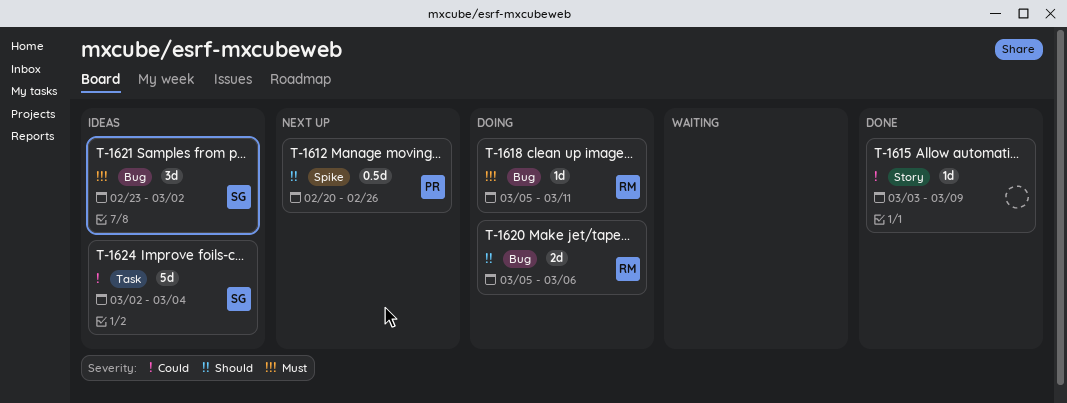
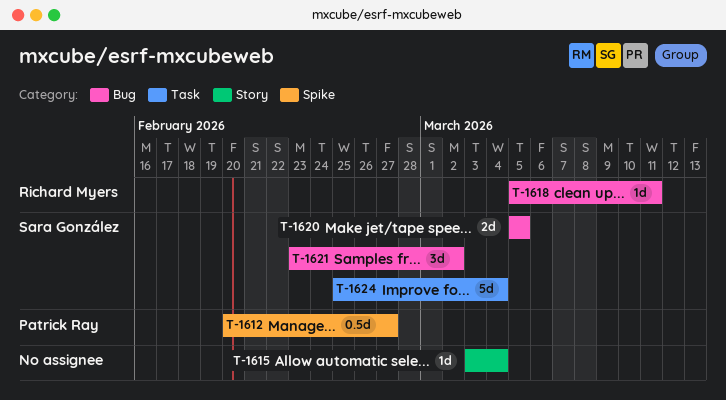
T-1612, due: Feb 26 -> Feb 27
T-1615, due: Mar 9 -> Mar 4
T-1620, owner: Richard Myers -> Sara González
T-1620, due: Mar 6 -> Mar 5
T-1624, start: Mar 2 -> Feb 25

